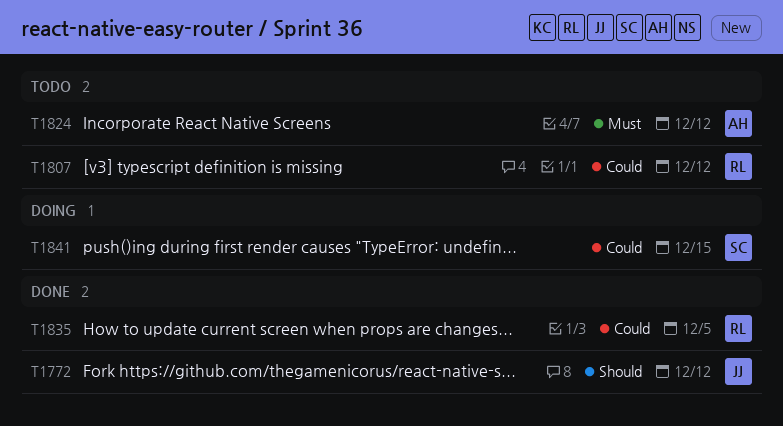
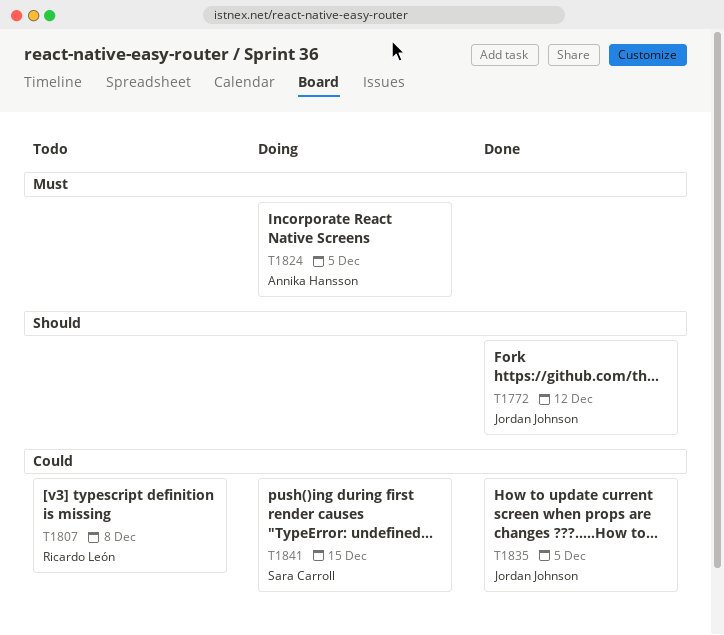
T1807, due: Dec 12 -> Dec 8
T1824, status: Todo -> Doing
T1824, due: Dec 12 -> Dec 5
T1835, owner: Ricardo León -> Jordan Johnson

